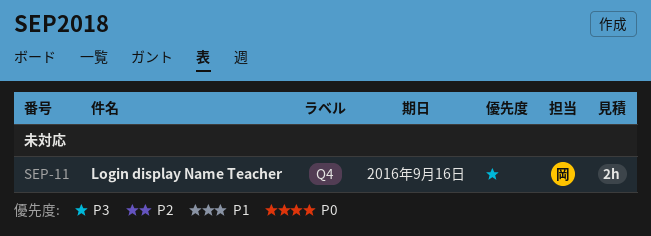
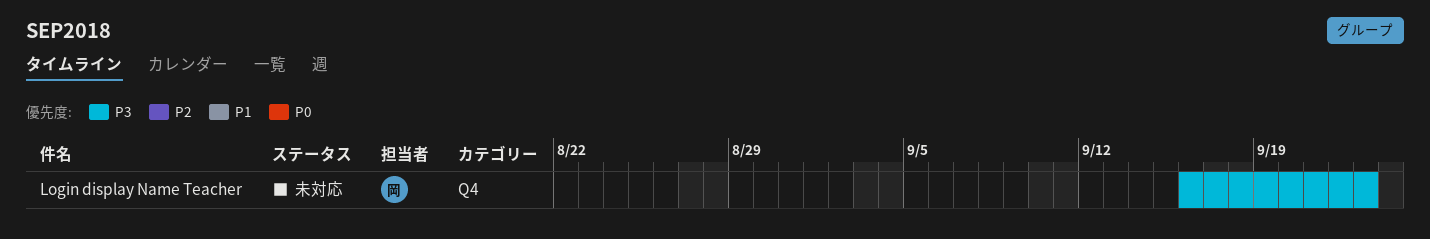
Login display Name Teacher, due: Sep 16 -> Sep 23

